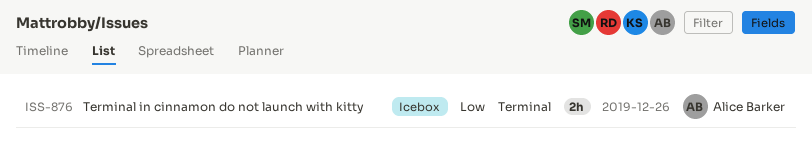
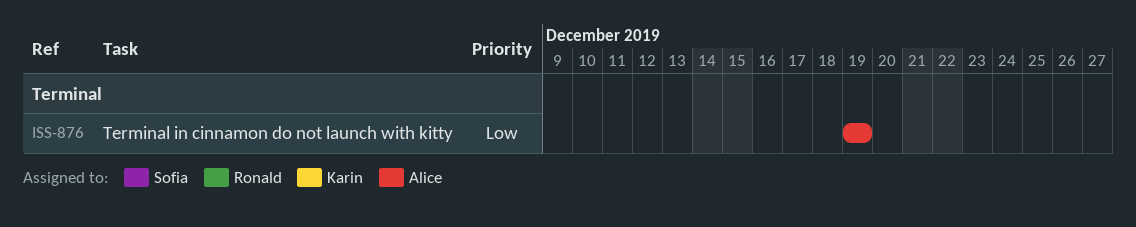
ISS-876, due: Dec 26 -> Dec 19

